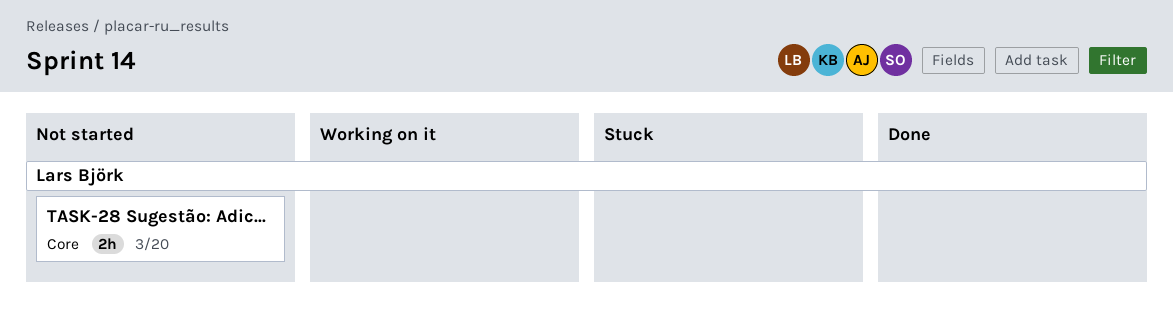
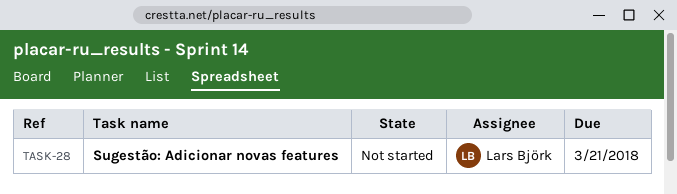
TASK-28, due: Mar 20 -> Mar 21

